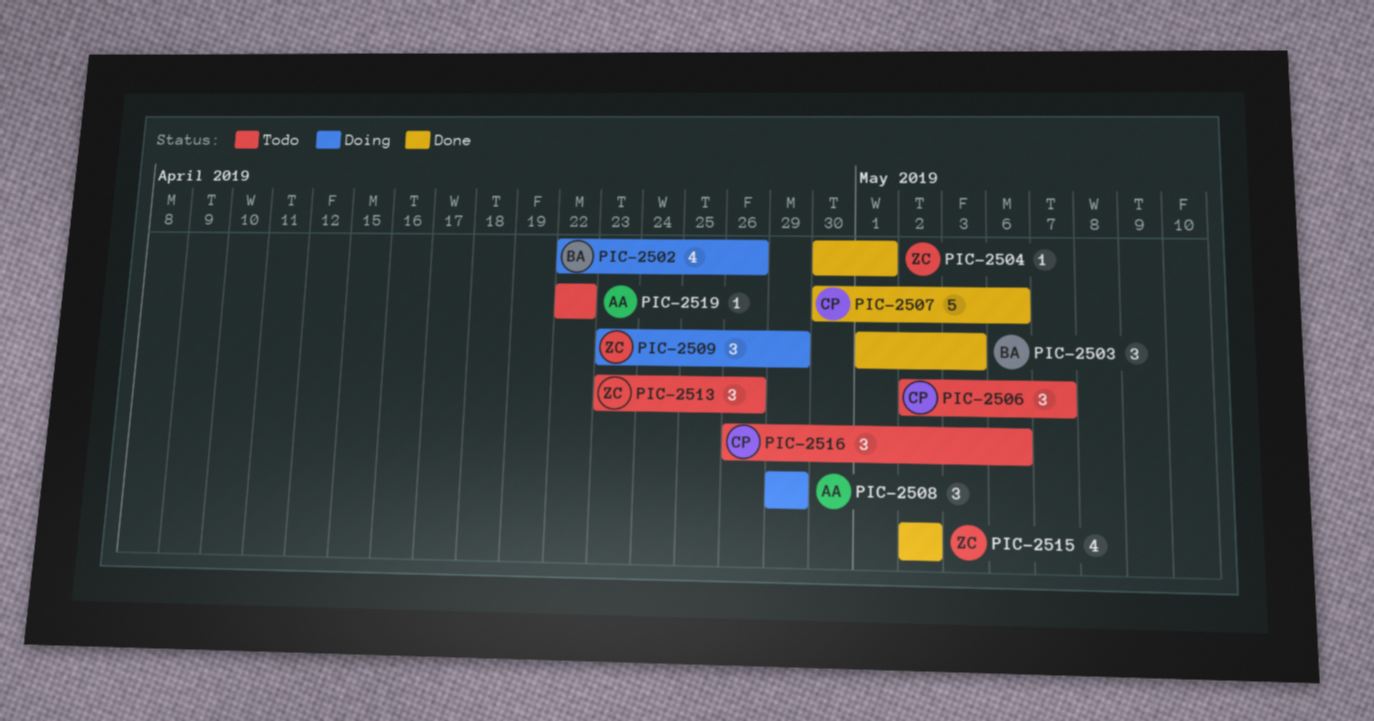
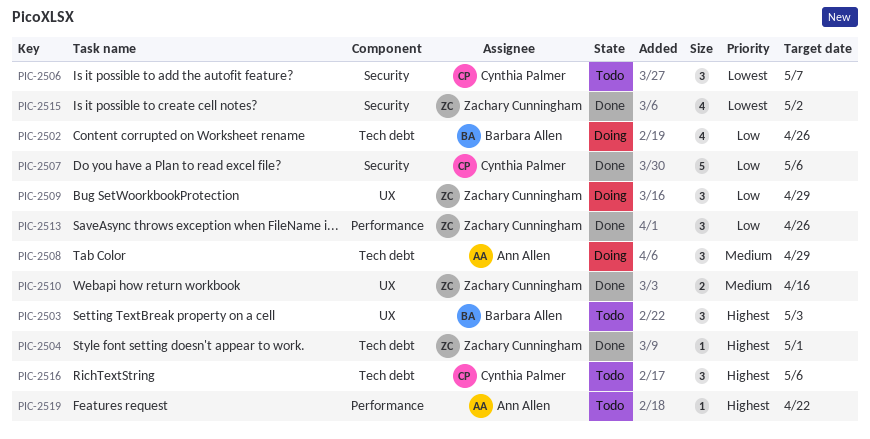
PIC-2503, status: Done -> Todo
PIC-2510: none -> present
PIC-2513, status: Todo -> Done

